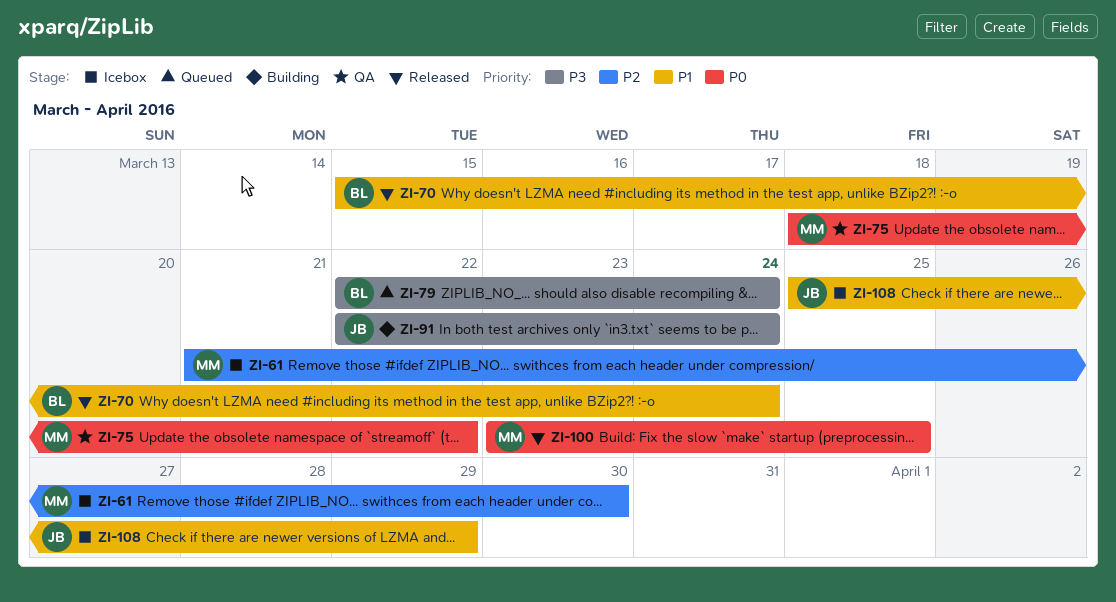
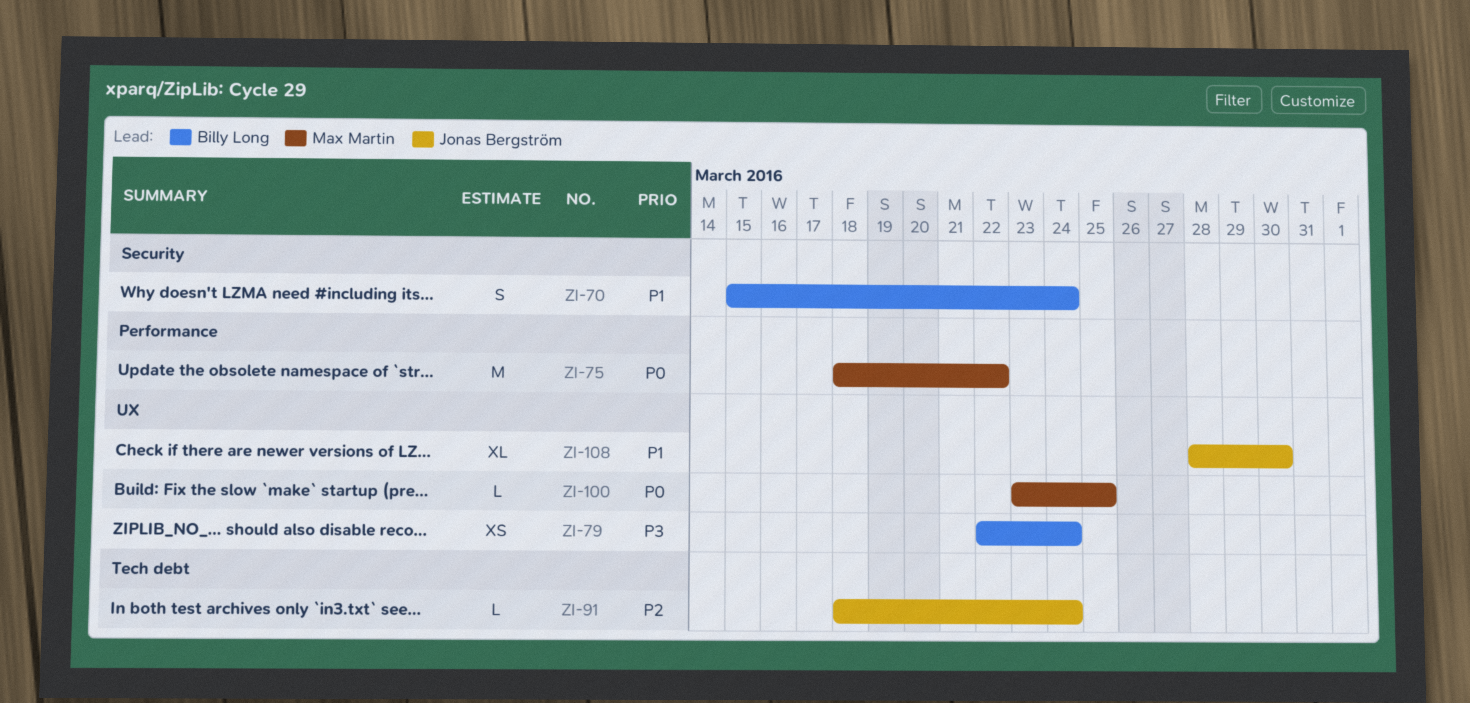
ZI-61: present -> none
ZI-91, priority: P3 -> P2
ZI-91, start: Mar 22 -> Mar 18
ZI-108, start: Mar 25 -> Mar 28
ZI-108, due: Mar 29 -> Mar 30

